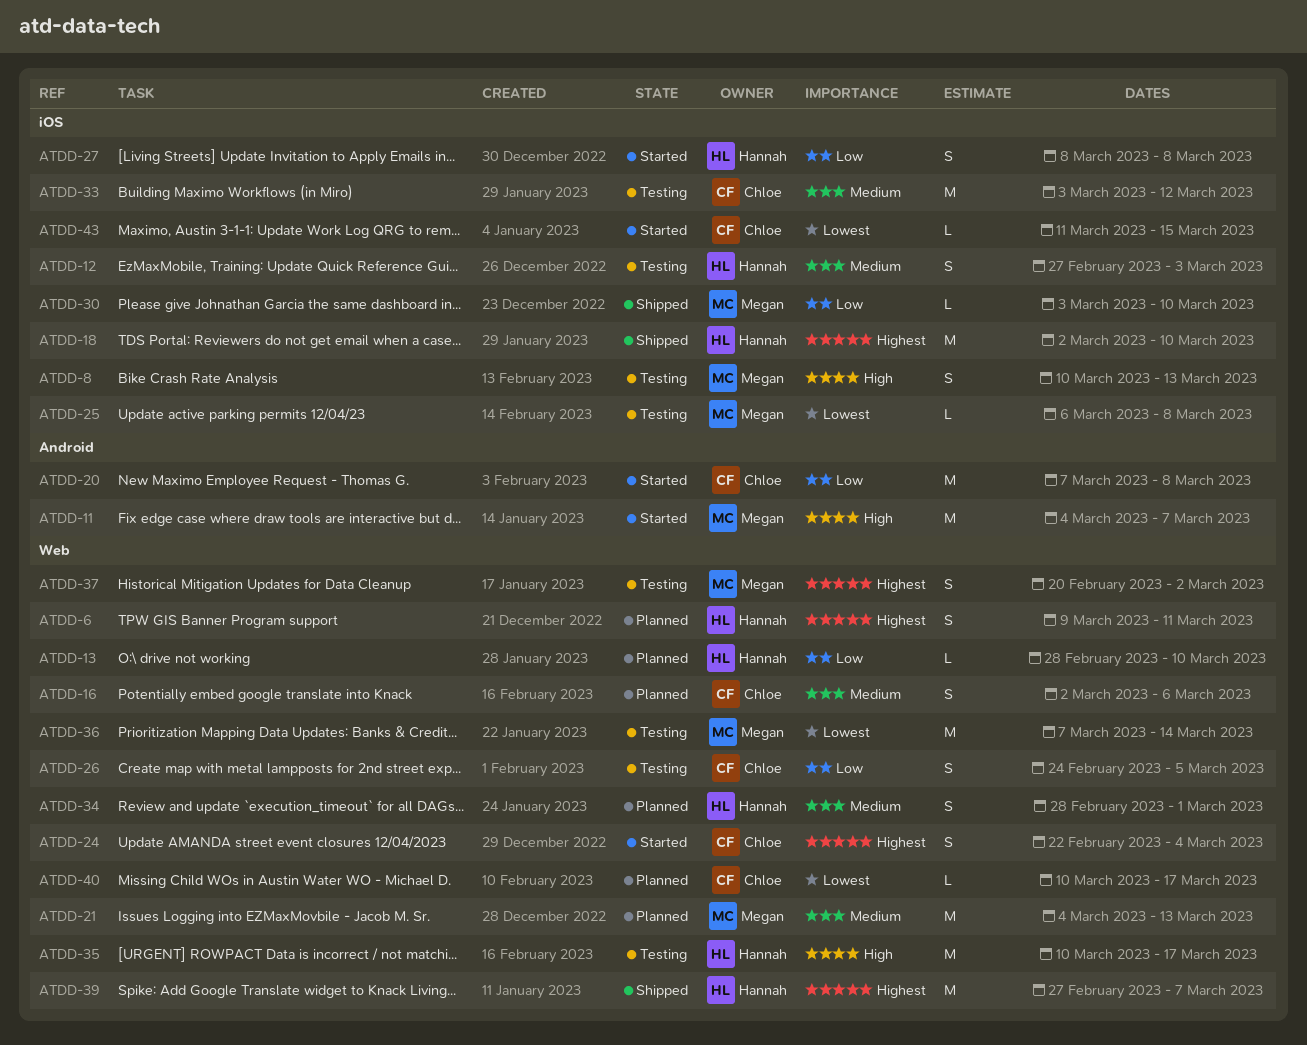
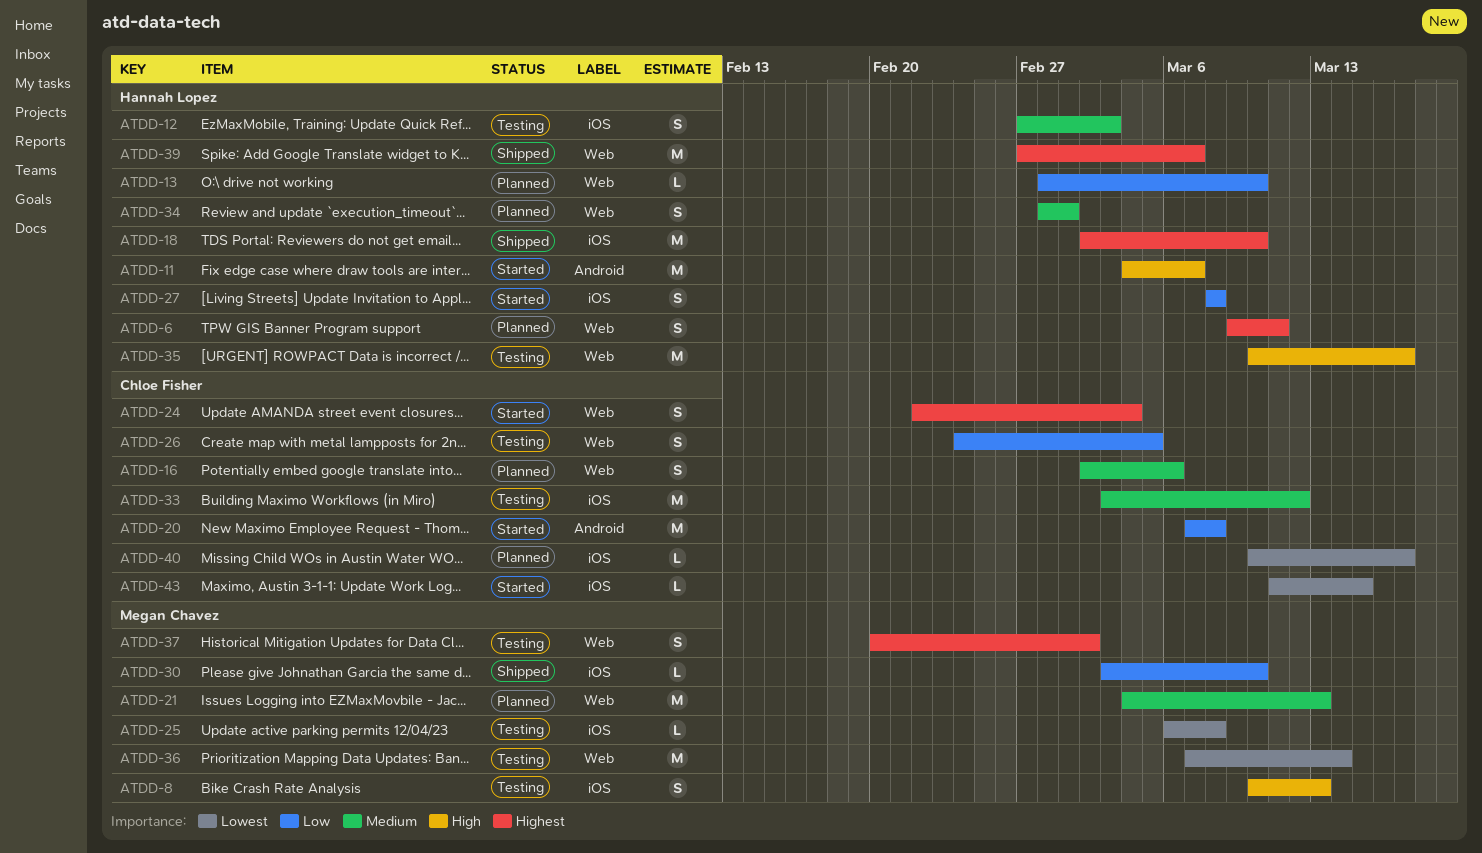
ATDD-11, owner: Megan Chavez -> Hannah Lopez
ATDD-40, label: Web -> iOS

